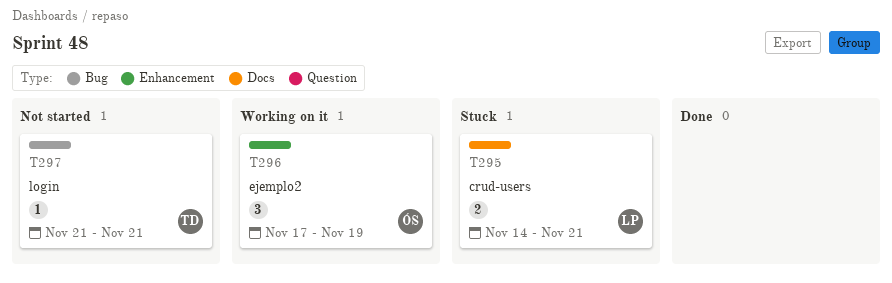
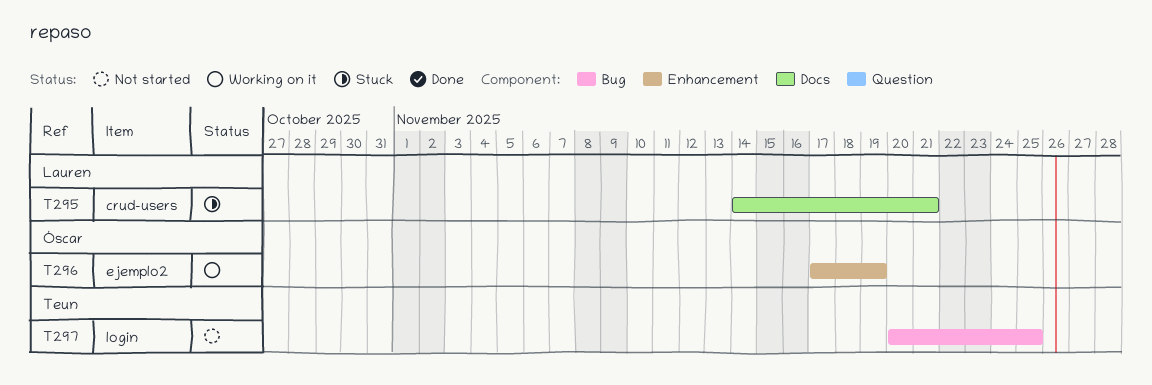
T297, start: Nov 21 -> Nov 20
T297, due: Nov 21 -> Nov 25

